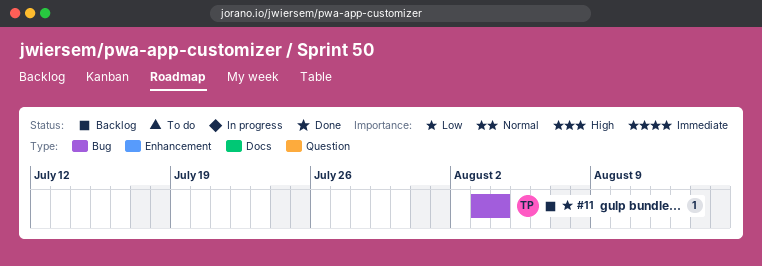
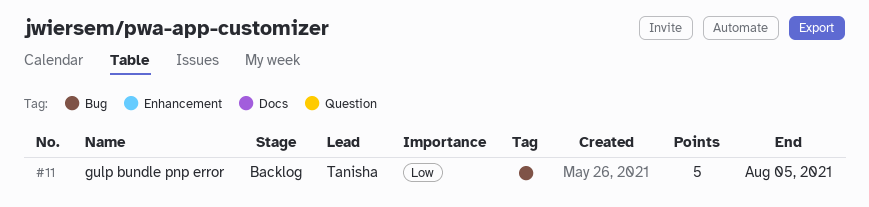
#11, estimate: 1 -> 5
#11, due: Aug 4 -> Aug 5

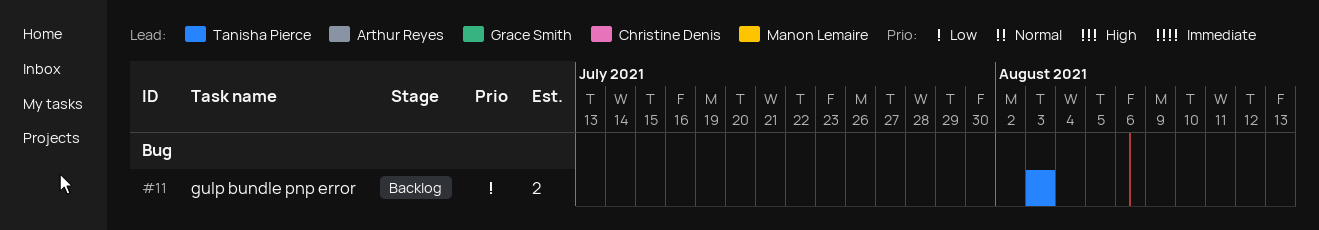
#11, estimate: 5 -> 2
#11, due: Aug 5 -> Aug 3

